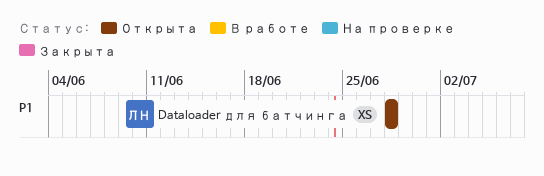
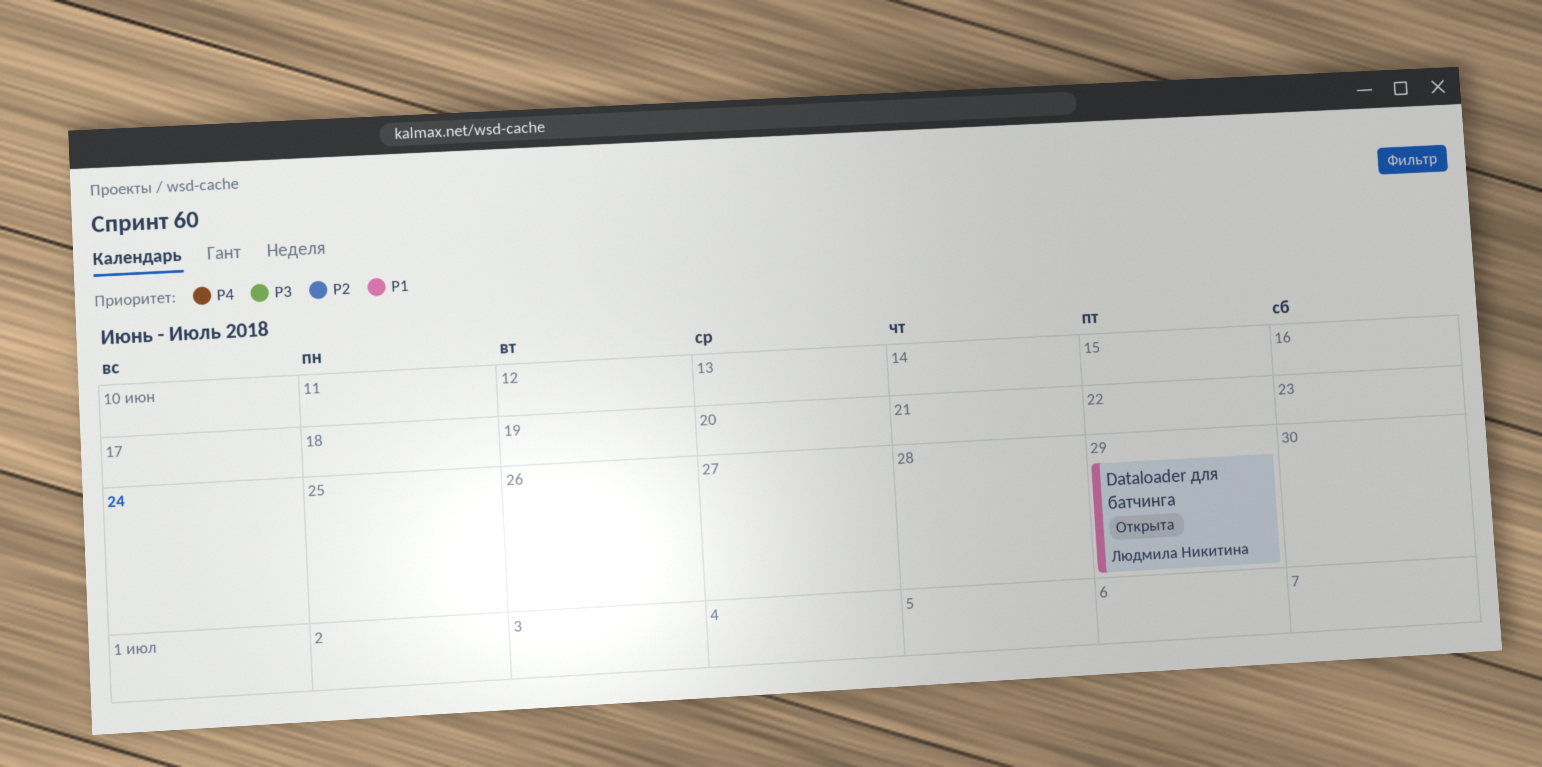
Dataloader для батчинга, due: Jun 28 -> Jun 29

